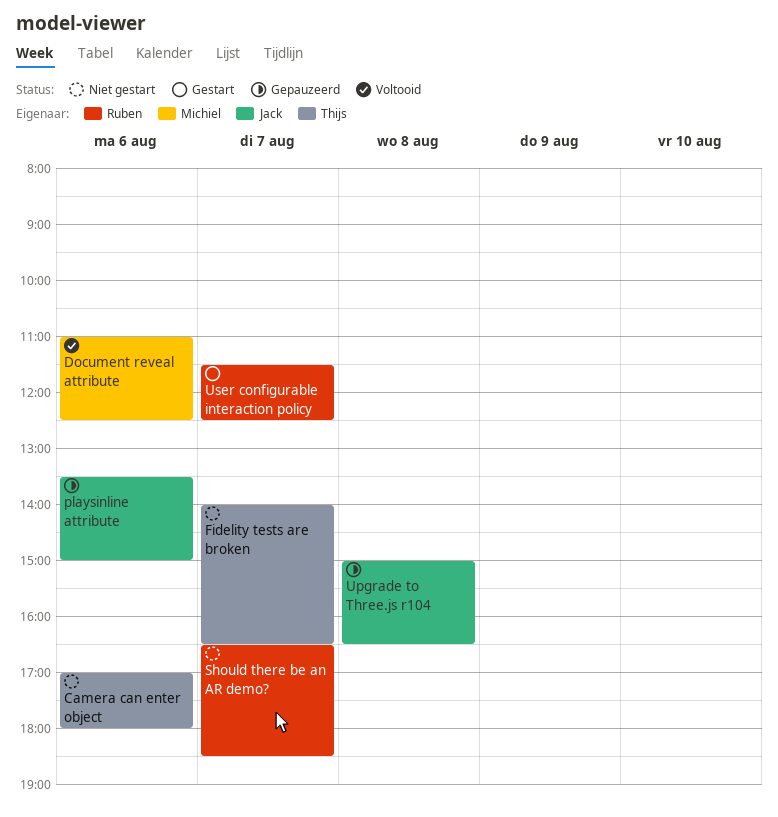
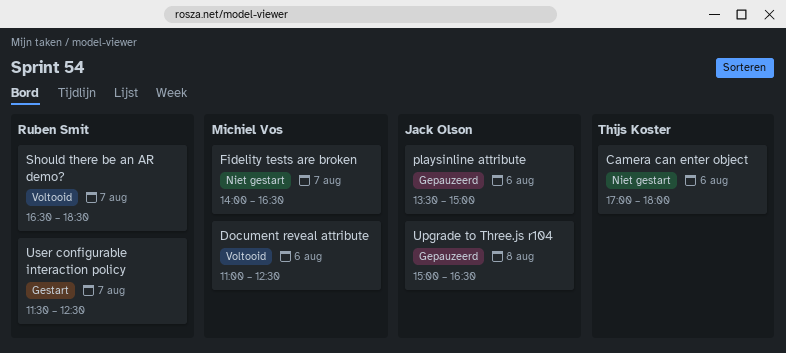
Fidelity tests are broken, owner: Thijs Koster -> Michiel Vos
Should there be an AR demo?, status: Niet gestart -> Voltooid

